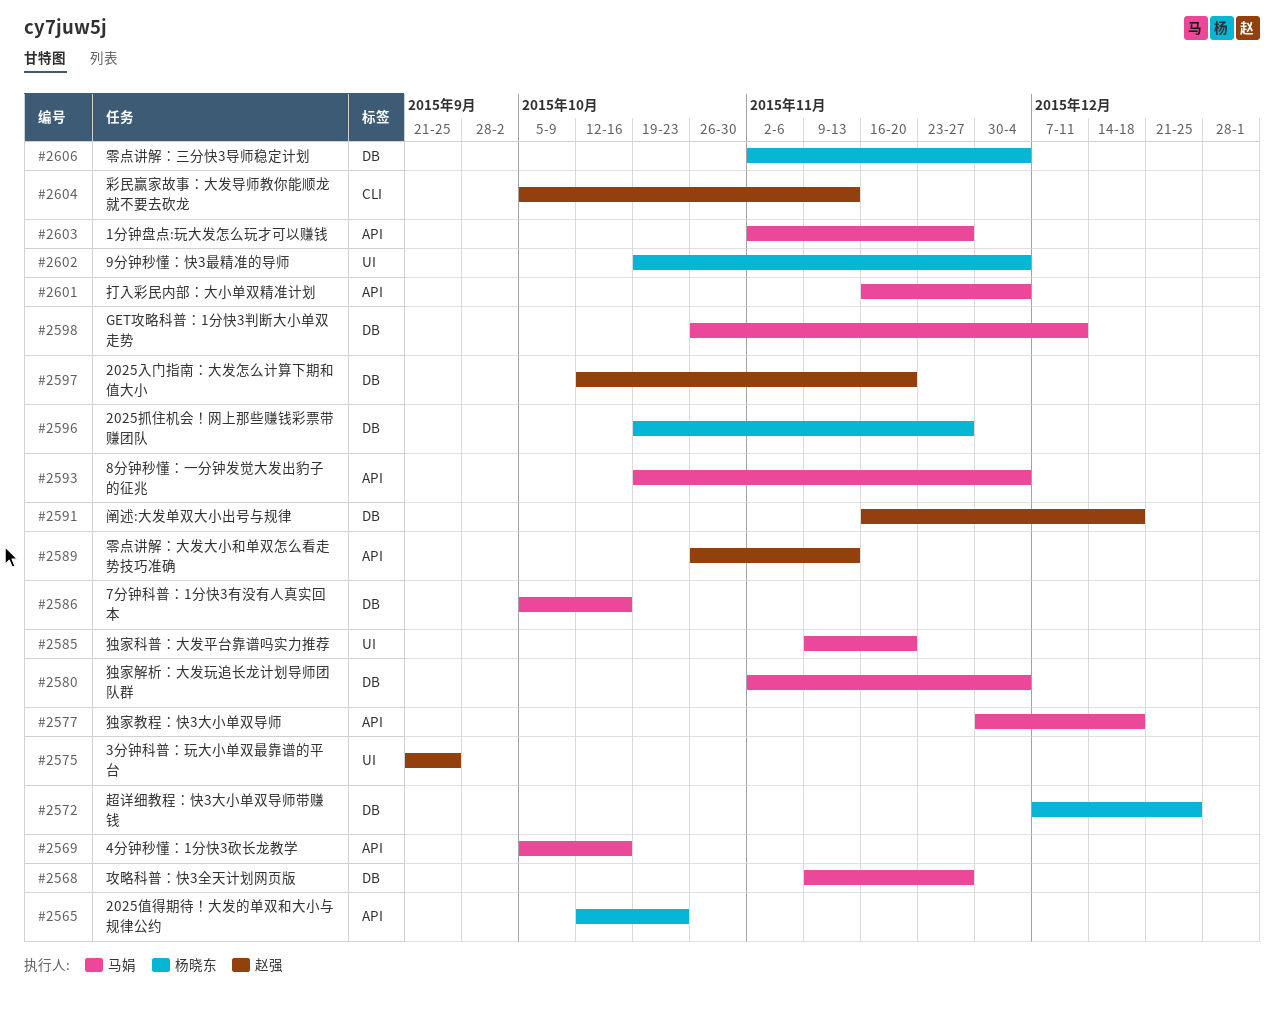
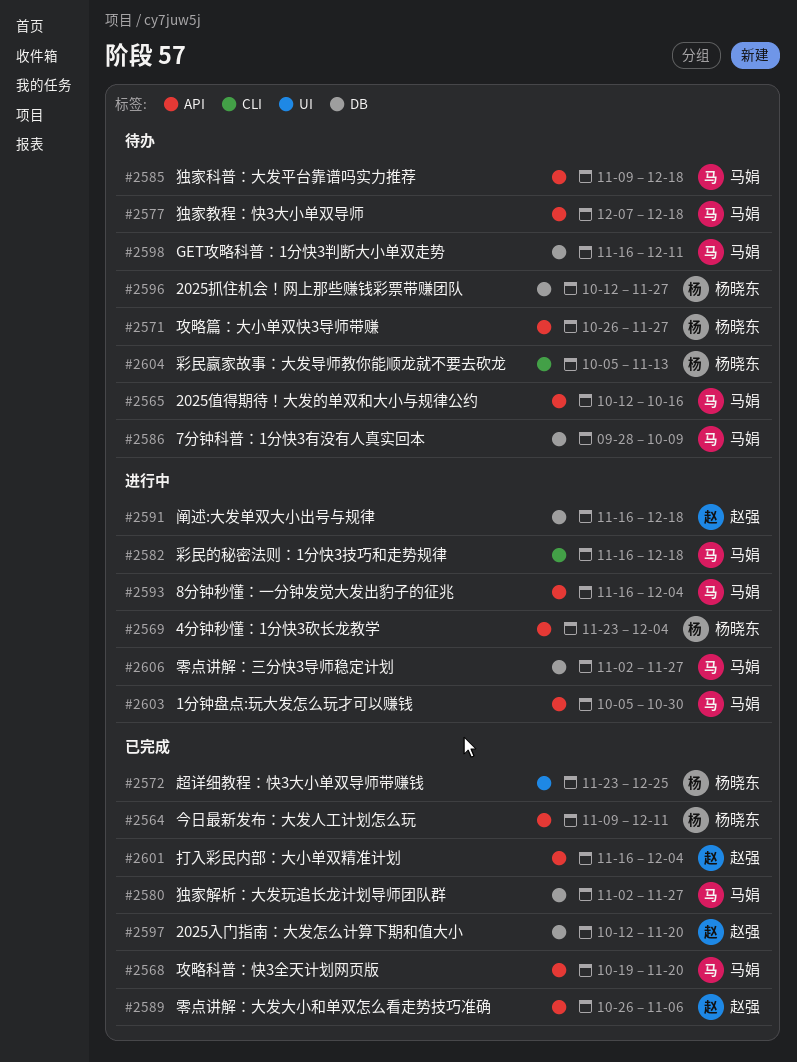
#2564: none -> present
#2565, owner: 杨晓东 -> 马娟
#2565, due: Oct 23 -> Oct 16
#2568, label: DB -> API
#2568, start: Nov 9 -> Oct 19
#2568, due: Nov 27 -> Nov 20
#2569, owner: 马娟 -> 杨晓东
#2569, start: Oct 5 -> Nov 23
#2569, due: Oct 16 -> Dec 4
#2571: none -> present
#2572, label: DB -> UI
#2572, start: Dec 7 -> Nov 23
#2575: present -> none
#2577, start: Nov 30 -> Dec 7
#2580, due: Dec 4 -> Nov 27
#2582: none -> present
#2585, label: UI -> API
#2585, due: Nov 20 -> Dec 18
#2586, start: Oct 5 -> Sep 28
#2586, due: Oct 16 -> Oct 9
#2589, due: Nov 13 -> Nov 6
#2593, start: Oct 19 -> Nov 16
#2596, start: Oct 19 -> Oct 12
#2598, start: Oct 26 -> Nov 16
#2601, owner: 马娟 -> 赵强
#2602: present -> none
#2603, start: Nov 2 -> Oct 5
#2603, due: Nov 27 -> Oct 30
#2604, owner: 赵强 -> 杨晓东
#2606, owner: 杨晓东 -> 马娟
#2606, due: Dec 4 -> Nov 27

